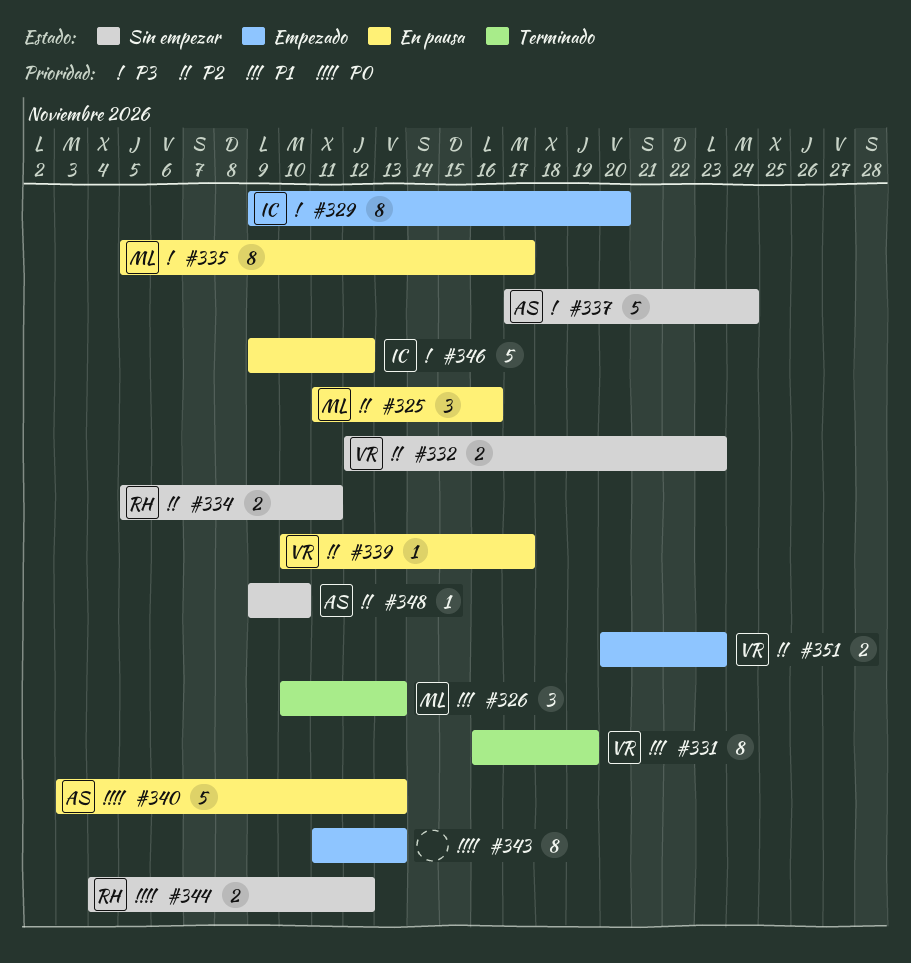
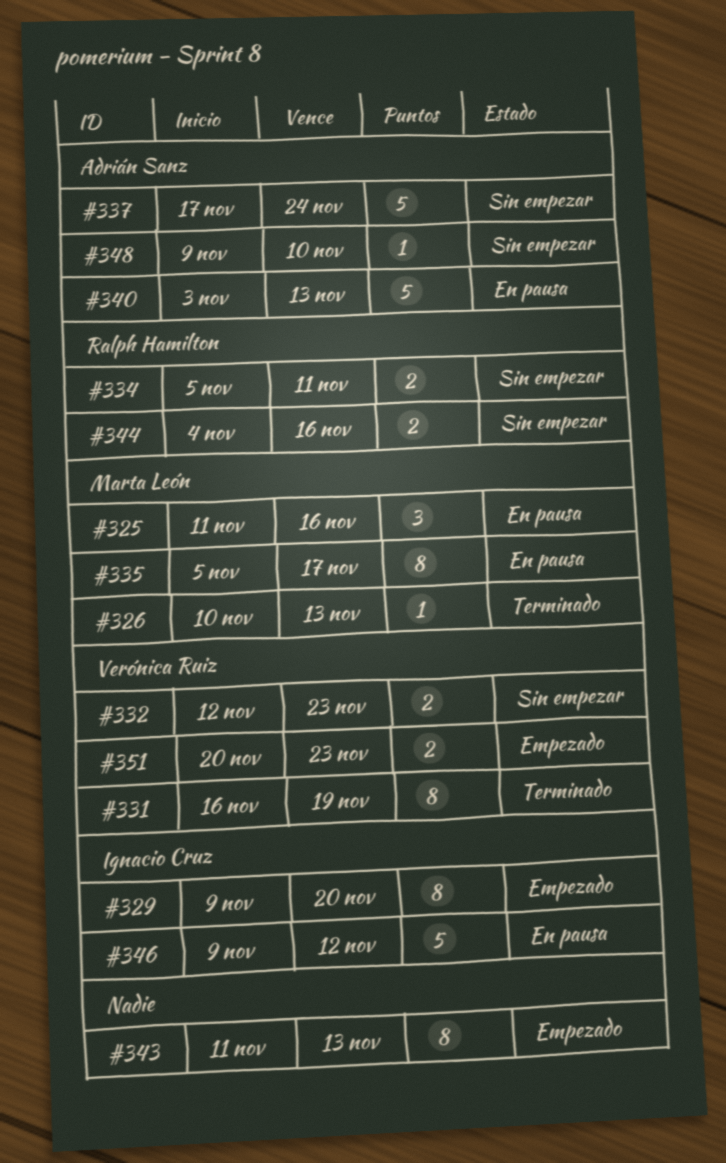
#326, estimate: 3 -> 1
#339: present -> none
#344, due: Nov 12 -> Nov 16

